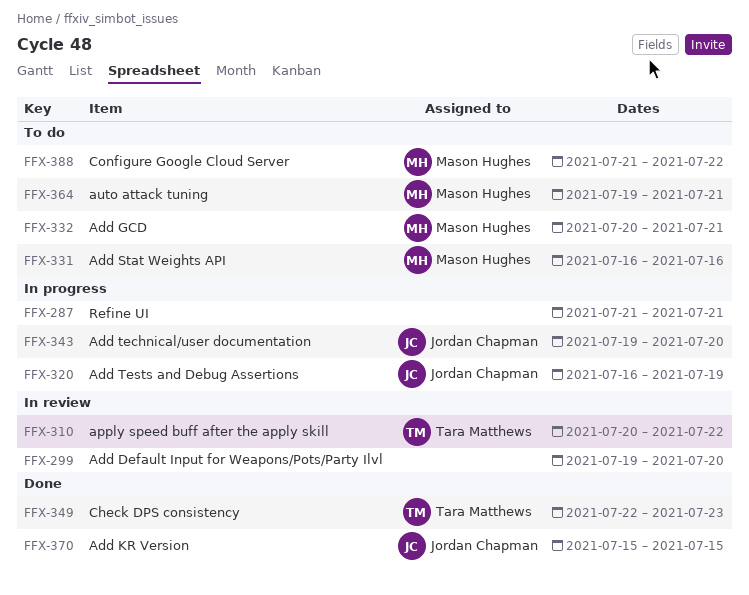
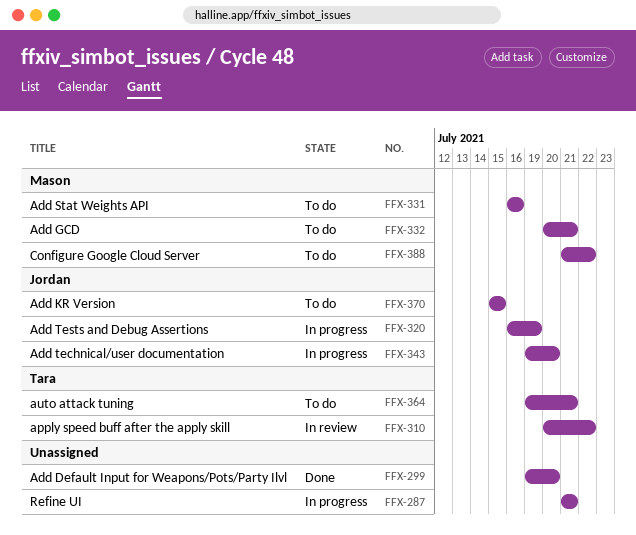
FFX-299, status: In review -> Done
FFX-349: present -> none
FFX-364, owner: Mason Hughes -> Tara Matthews
FFX-370, status: Done -> To do

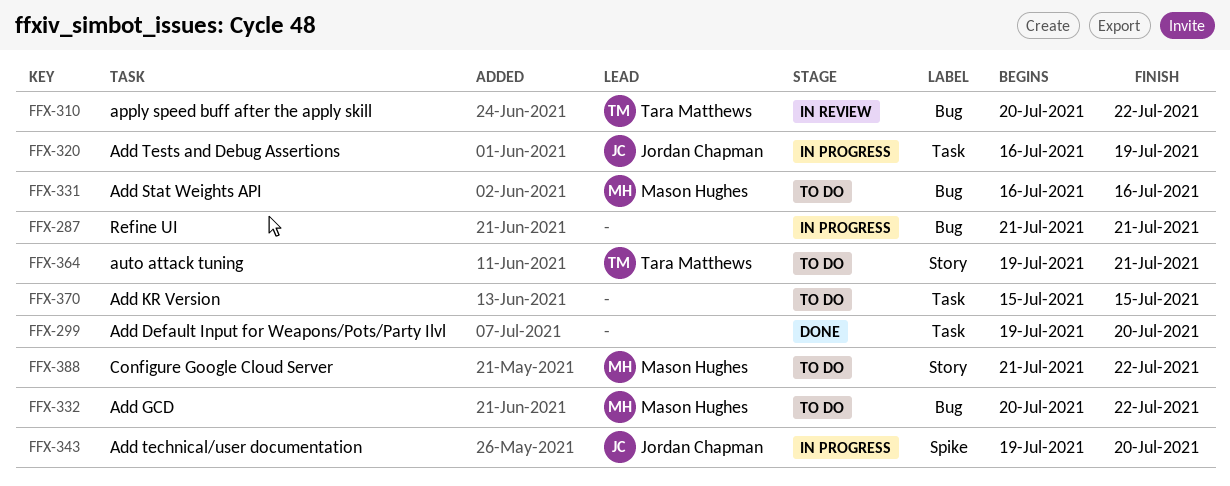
FFX-332, due: Jul 21 -> Jul 22
FFX-370, owner: Jordan Chapman -> none

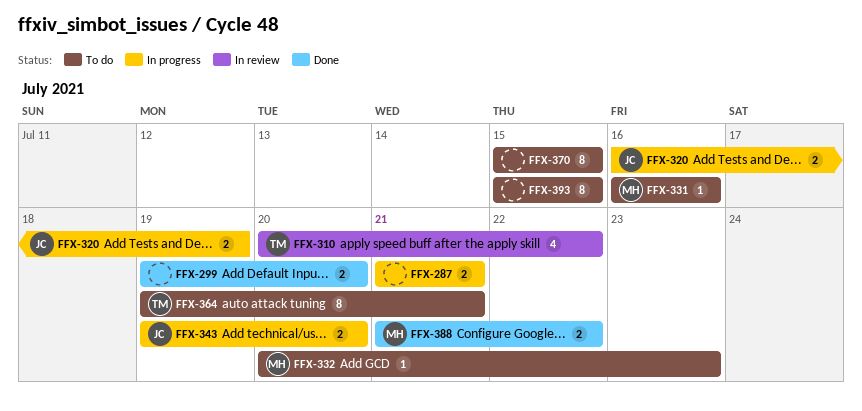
FFX-332, due: Jul 22 -> Jul 23
FFX-388, status: To do -> Done
FFX-393: none -> present

